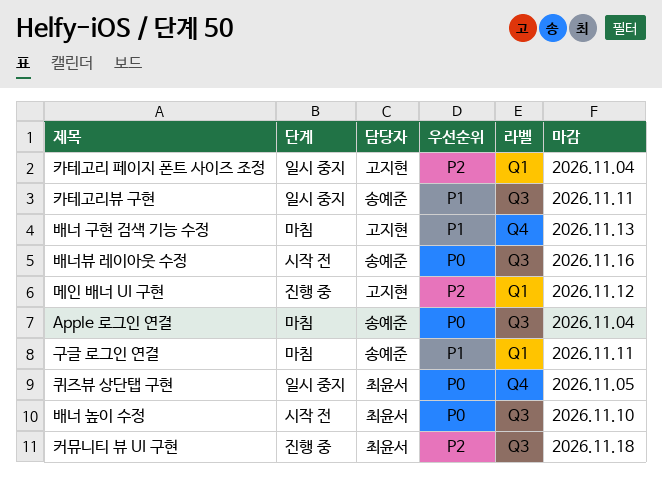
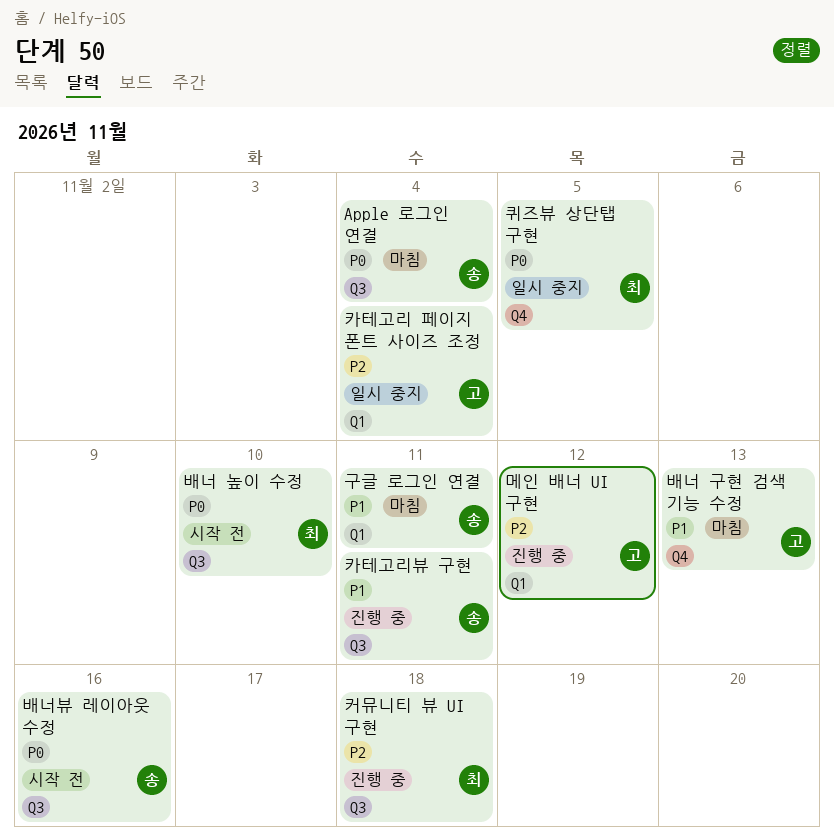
카테고리뷰 구현, status: 일시 중지 -> 진행 중

